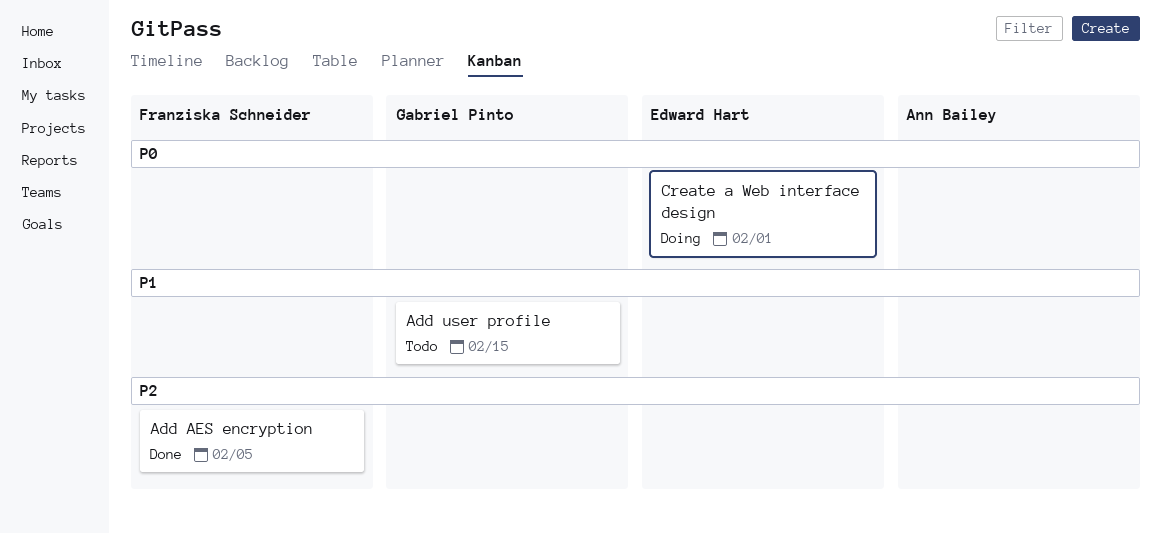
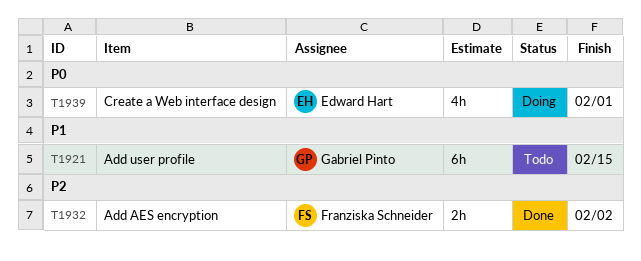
Add AES encryption, due: Feb 5 -> Feb 2

